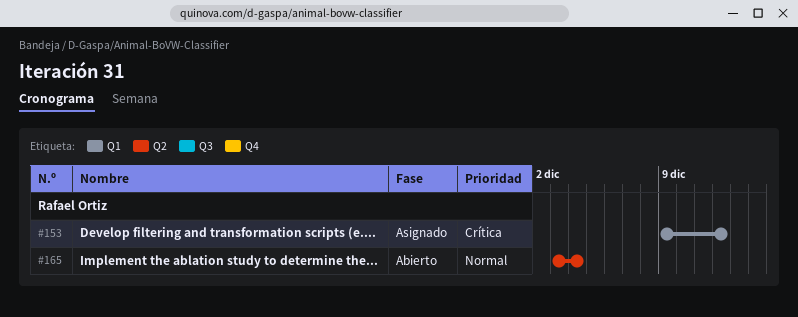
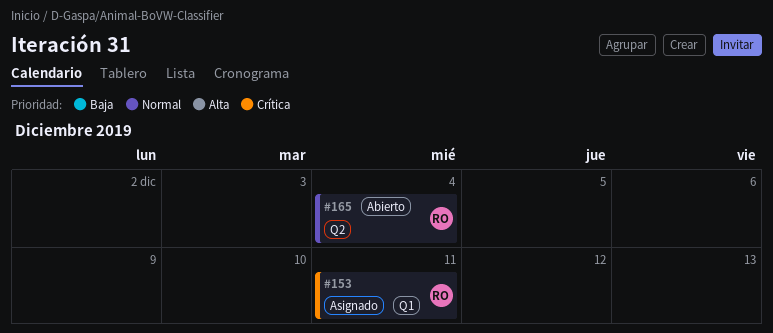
#153, due: Dec 12 -> Dec 11

